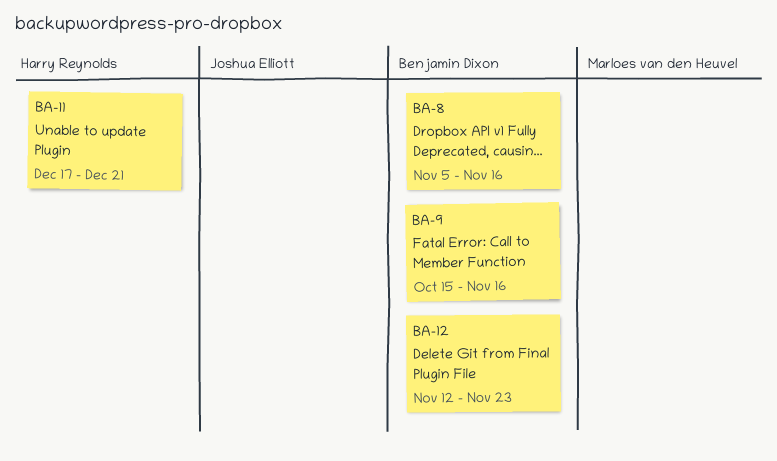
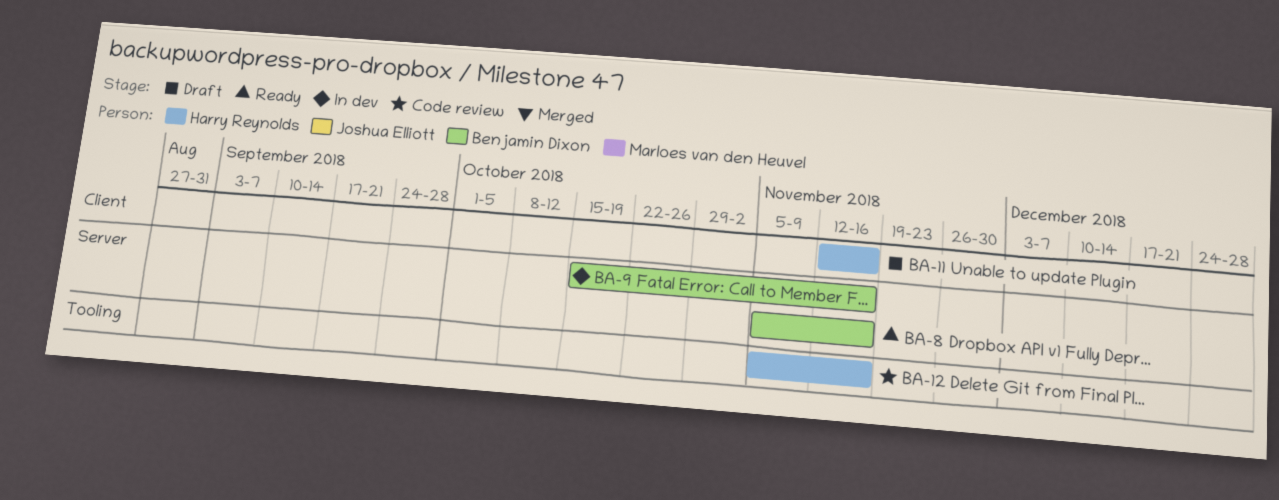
BA-11, start: Dec 17 -> Nov 12
BA-11, due: Dec 21 -> Nov 16
BA-12, owner: Benjamin Dixon -> Harry Reynolds
BA-12, start: Nov 12 -> Nov 5
BA-12, due: Nov 23 -> Nov 16

